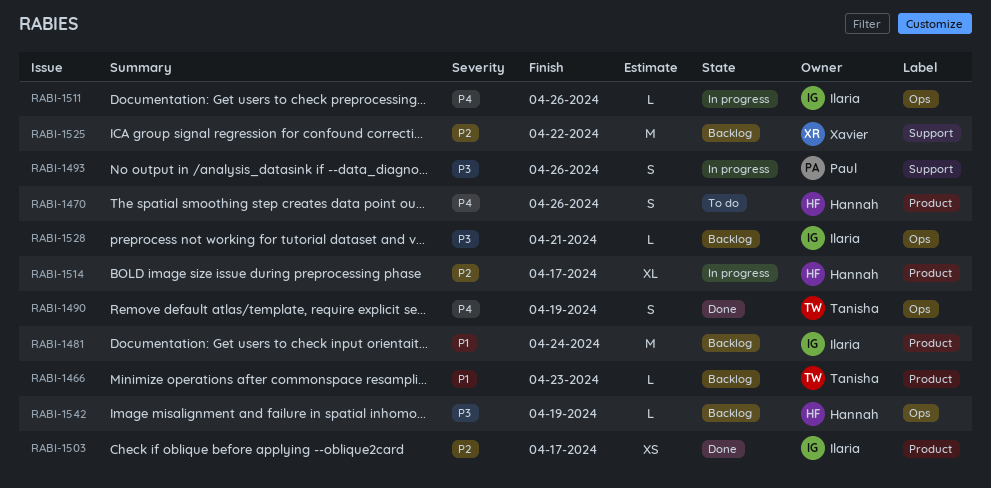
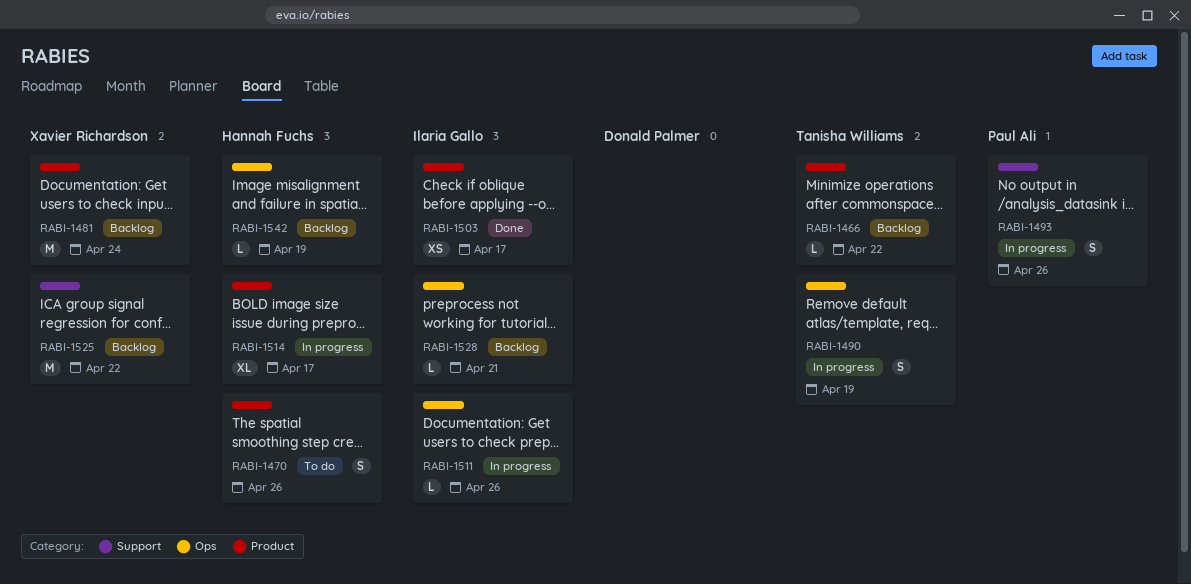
RABI-1466, due: Apr 23 -> Apr 22
RABI-1481, owner: Ilaria Gallo -> Xavier Richardson
RABI-1490, status: Done -> In progress

